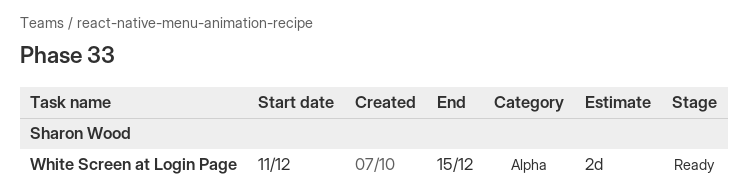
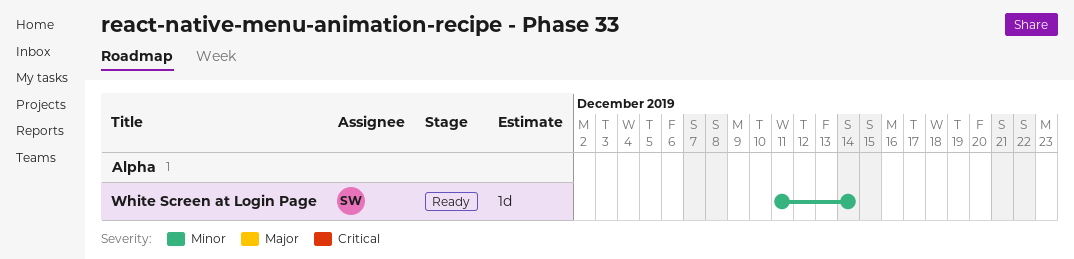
White Screen at Login Page, estimate: 2d -> 1d
White Screen at Login Page, due: Dec 15 -> Dec 14

